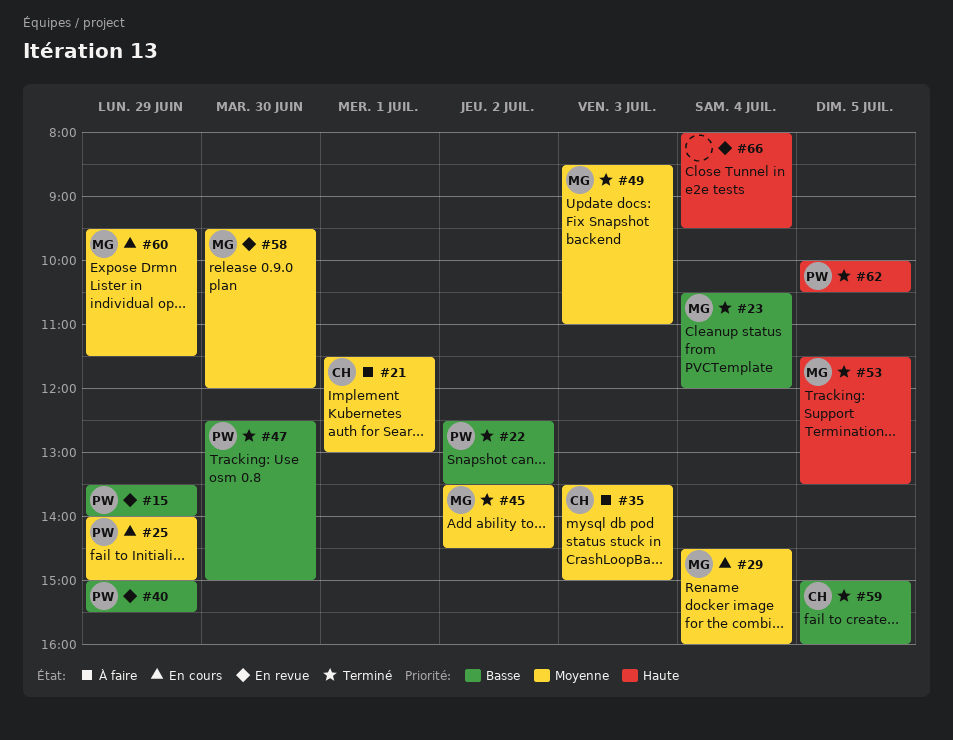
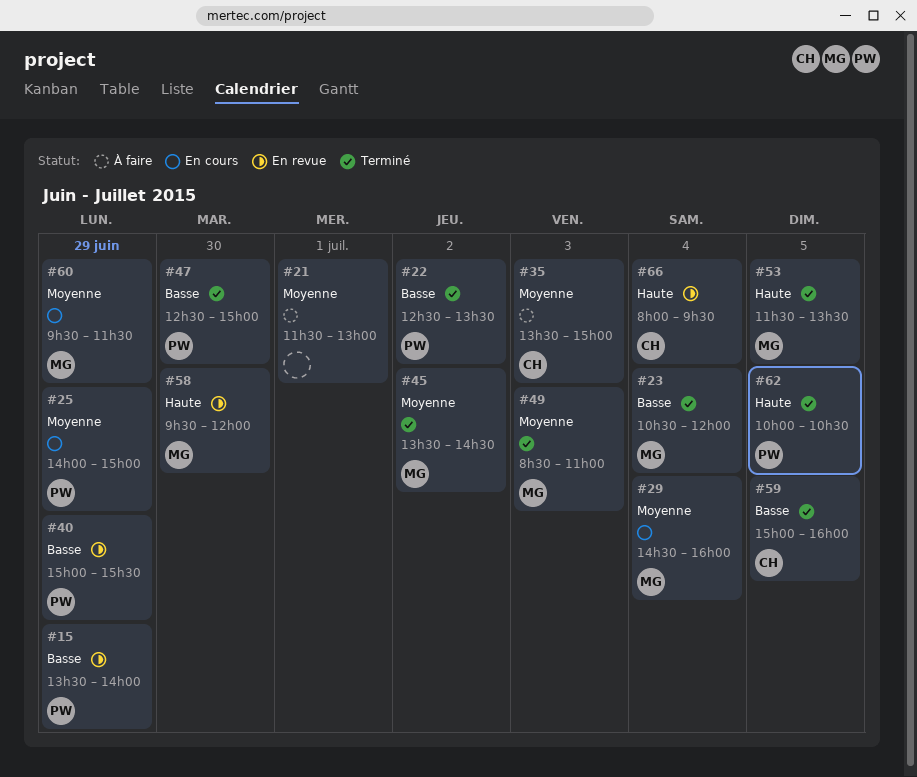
#21, owner: CH -> none
#58, priority: Moyenne -> Haute
#66, owner: none -> CH

